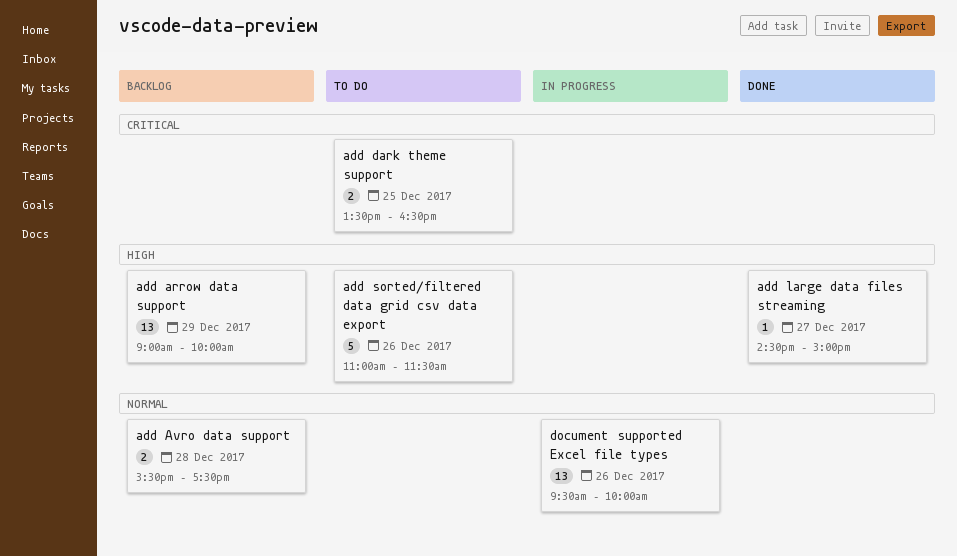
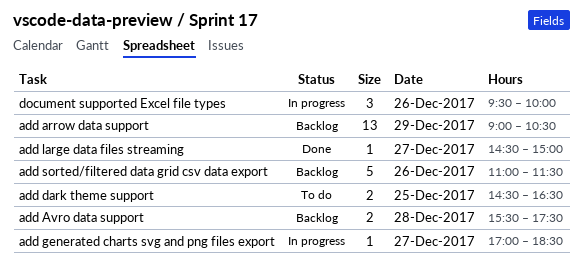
add arrow data support, ends: 10:00 -> 10:30
add dark theme support, begins: 13:30 -> 14:30
add generated charts svg and png files export: none -> present
add sorted/filtered data grid csv data export, status: To do -> Backlog
document supported Excel file types, estimate: 13 -> 3

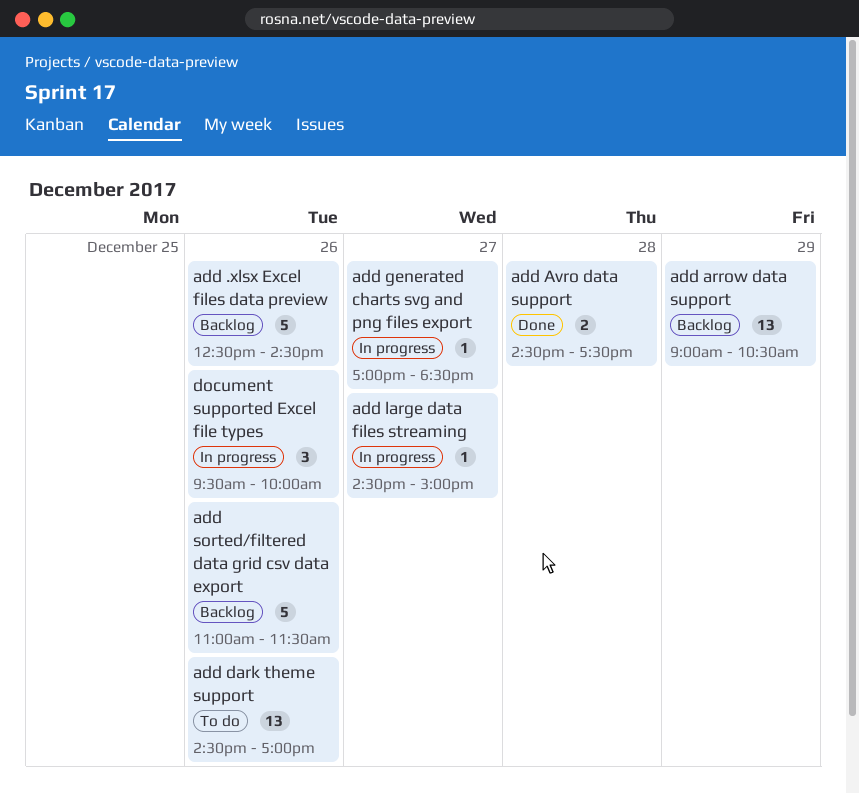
add .xlsx Excel files data preview: none -> present
add Avro data support, status: Backlog -> Done
add Avro data support, begins: 15:30 -> 14:30
add dark theme support, estimate: 2 -> 13
add dark theme support, day: Dec 25 -> Dec 26
add dark theme support, ends: 16:30 -> 17:00
add large data files streaming, status: Done -> In progress

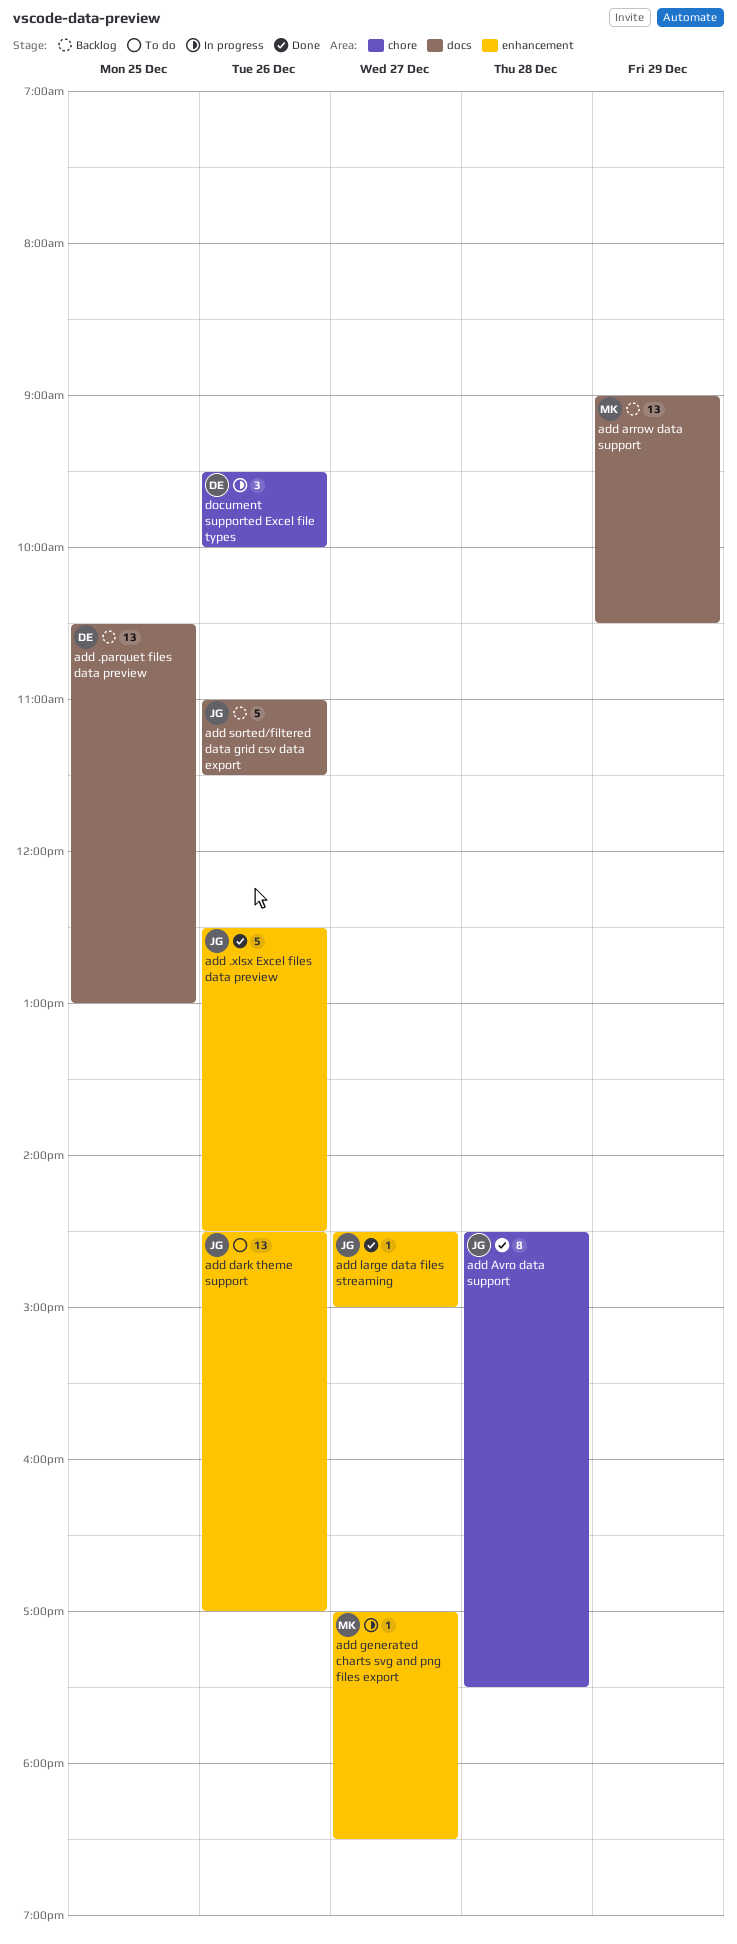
add .parquet files data preview: none -> present
add .xlsx Excel files data preview, status: Backlog -> Done
add Avro data support, estimate: 2 -> 8
add large data files streaming, status: In progress -> Done

